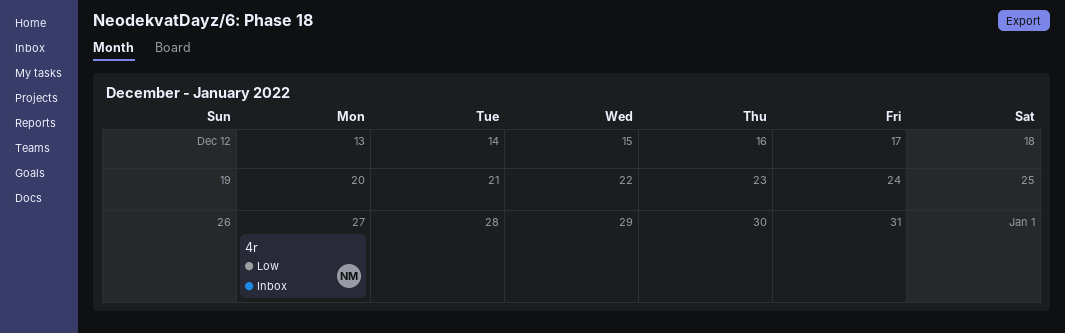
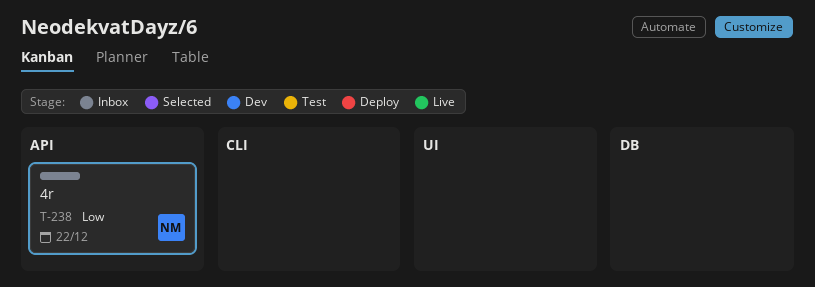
4r, due: Dec 27 -> Dec 22

